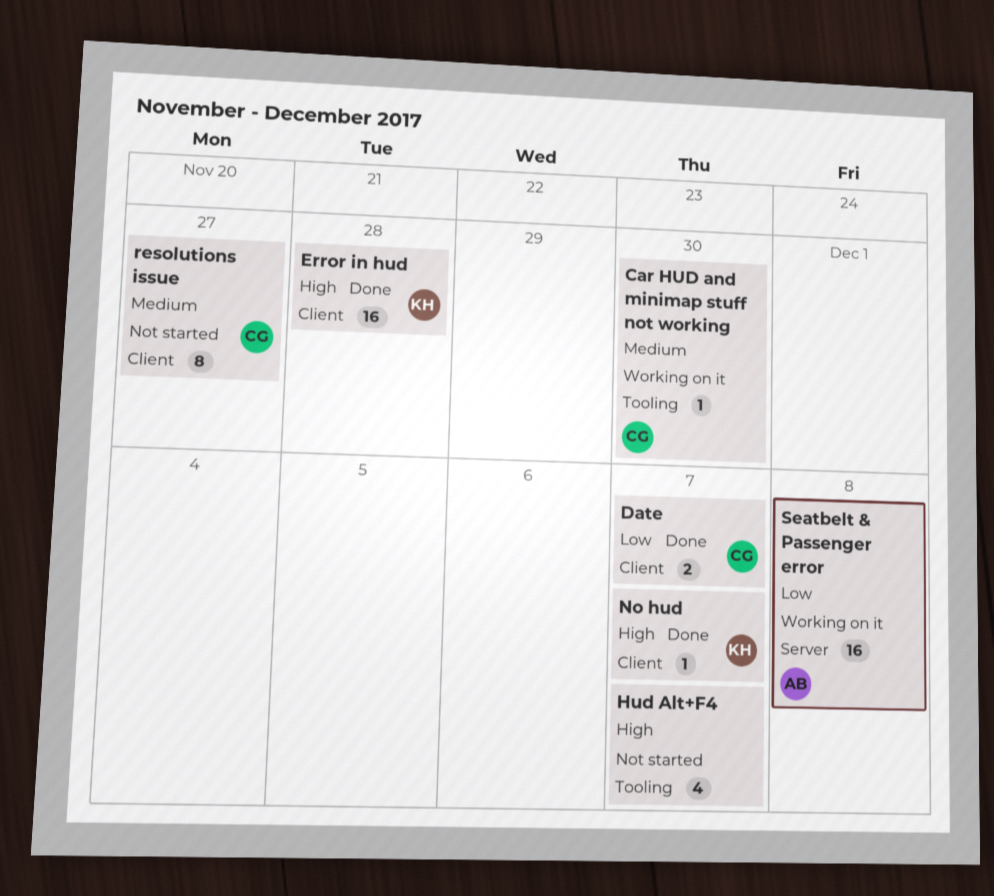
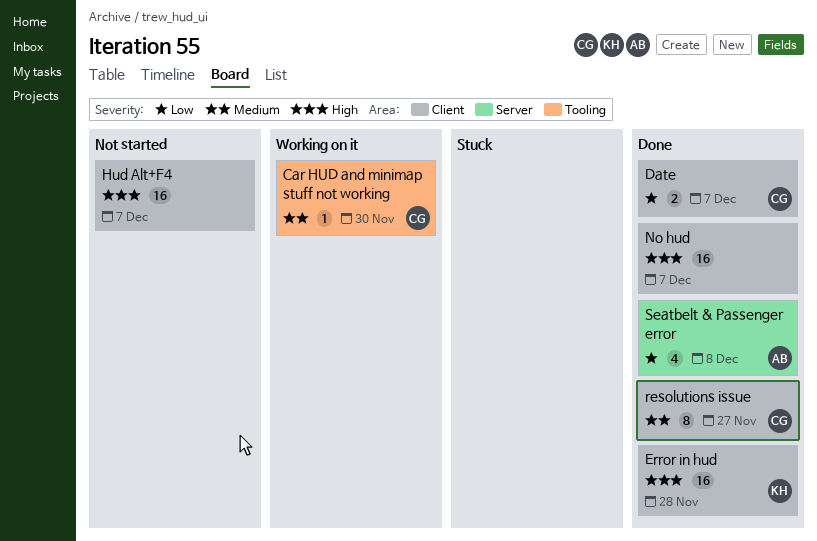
Hud Alt+F4, label: Tooling -> Client
Hud Alt+F4, estimate: 4 -> 16
No hud, owner: KH -> none
No hud, estimate: 1 -> 16
resolutions issue, status: Not started -> Done
Seatbelt & Passenger error, status: Working on it -> Done
Seatbelt & Passenger error, estimate: 16 -> 4

